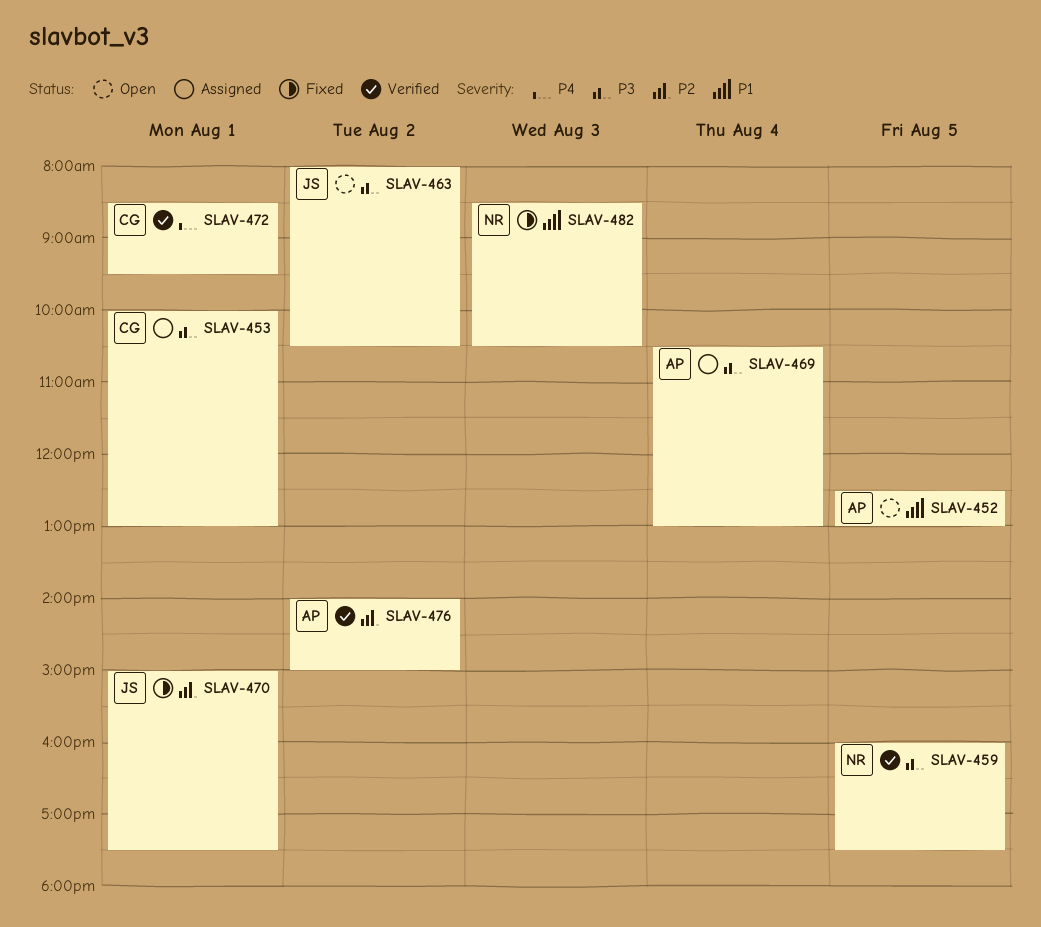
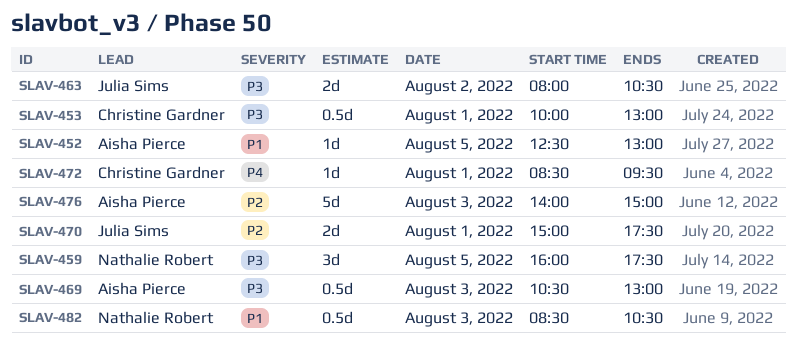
SLAV-469, day: Aug 4 -> Aug 3
SLAV-476, day: Aug 2 -> Aug 3

